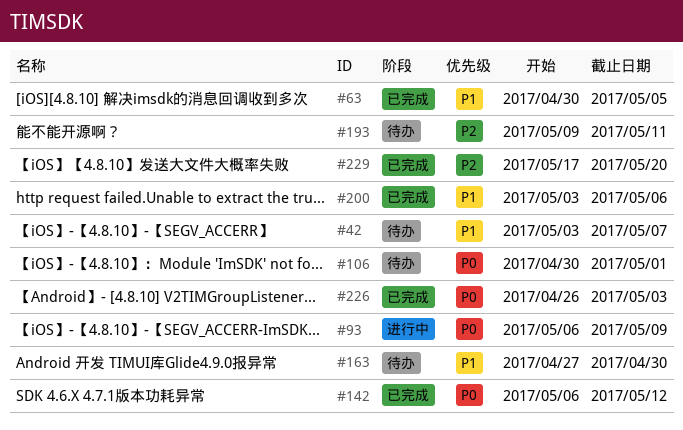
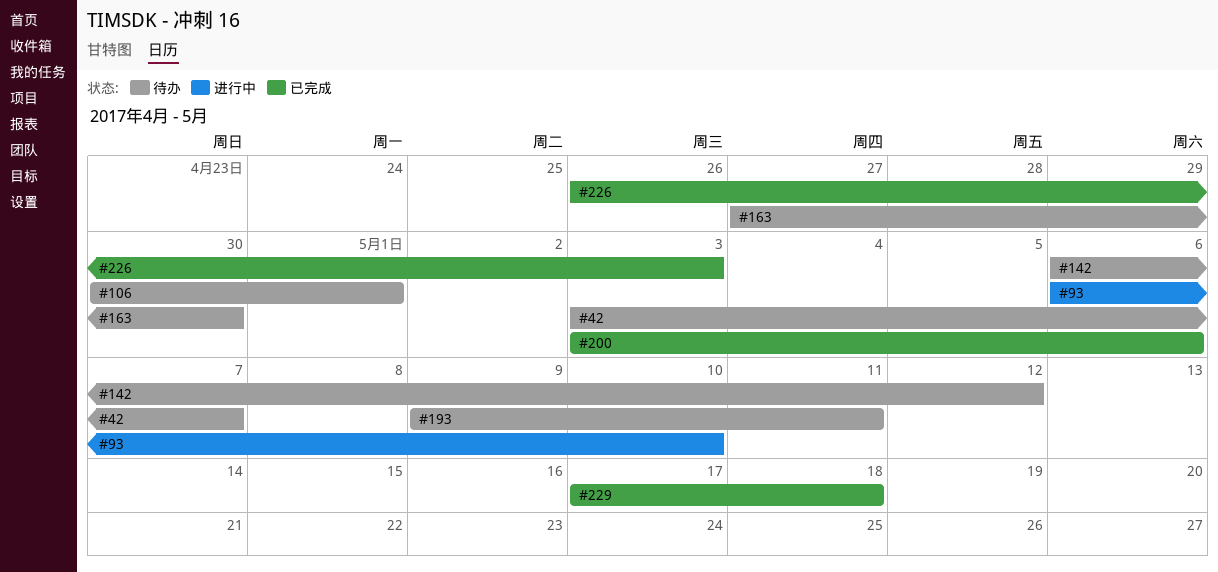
#63: present -> none
#93, due: May 9 -> May 10
#142, status: 已完成 -> 待办
#229, due: May 20 -> May 18

